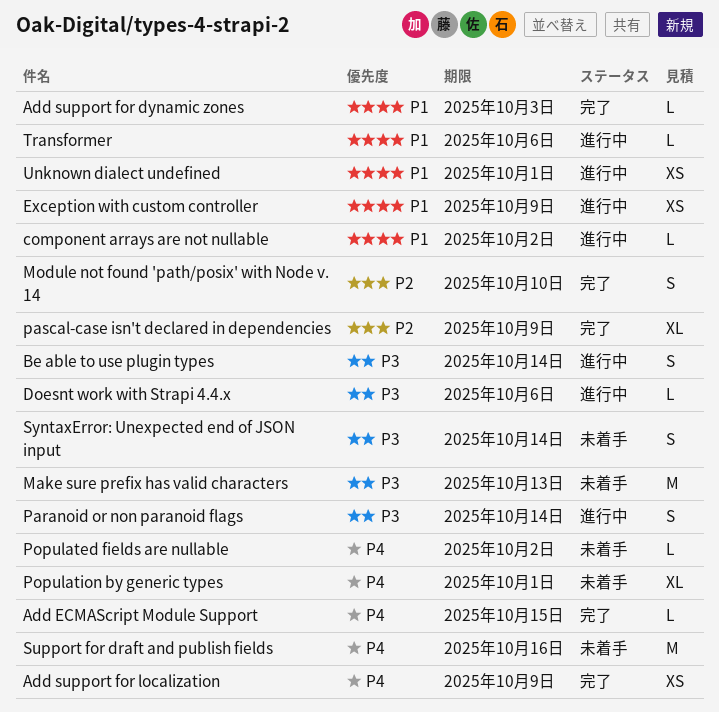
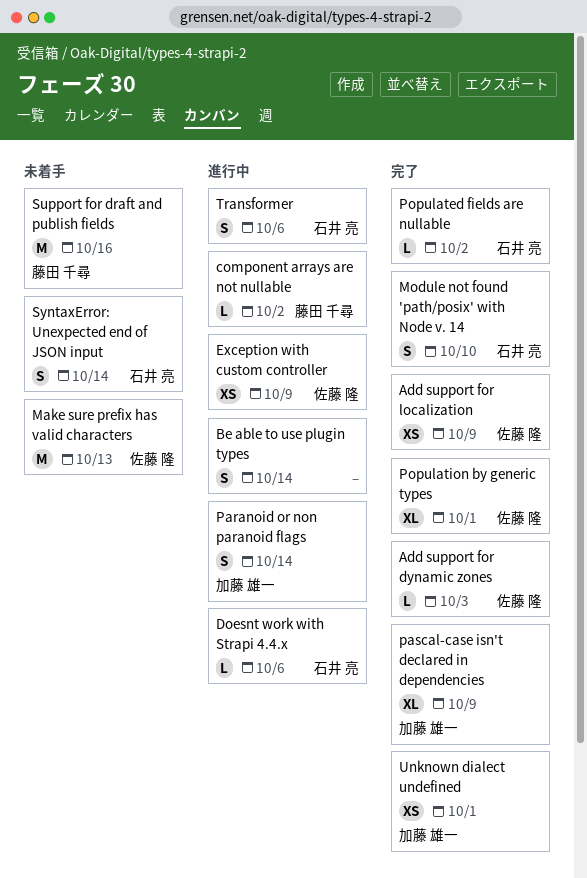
Add ECMAScript Module Support: present -> none
Populated fields are nullable, status: 未着手 -> 完了
Population by generic types, status: 未着手 -> 完了
Transformer, estimate: L -> S
Unknown dialect undefined, status: 進行中 -> 完了

